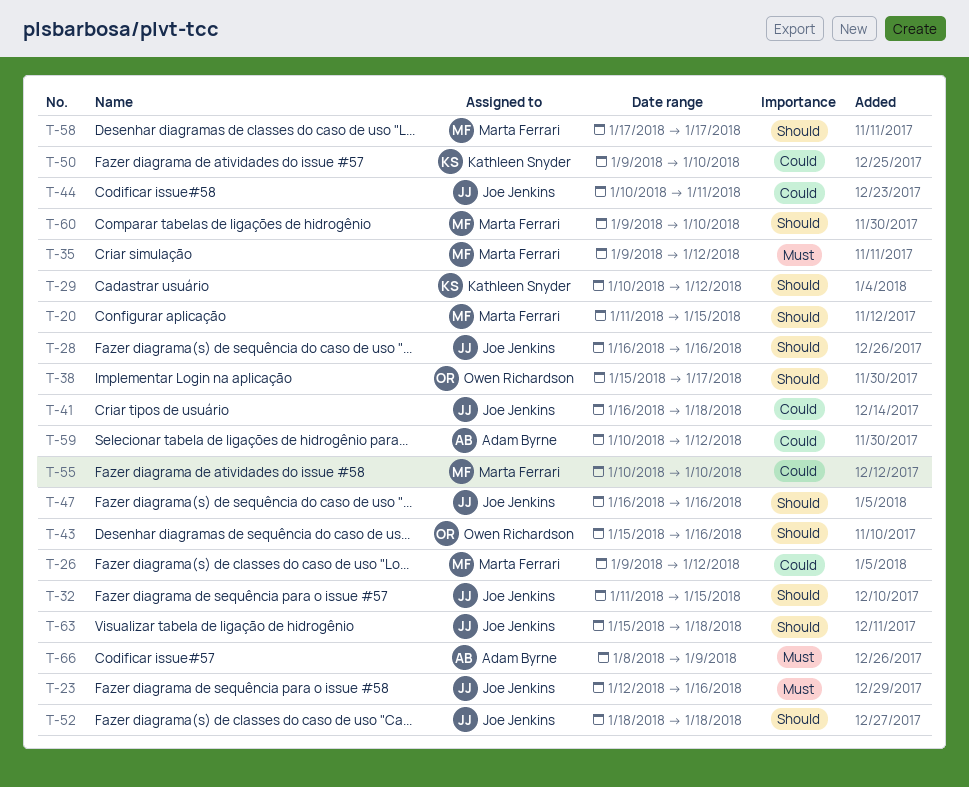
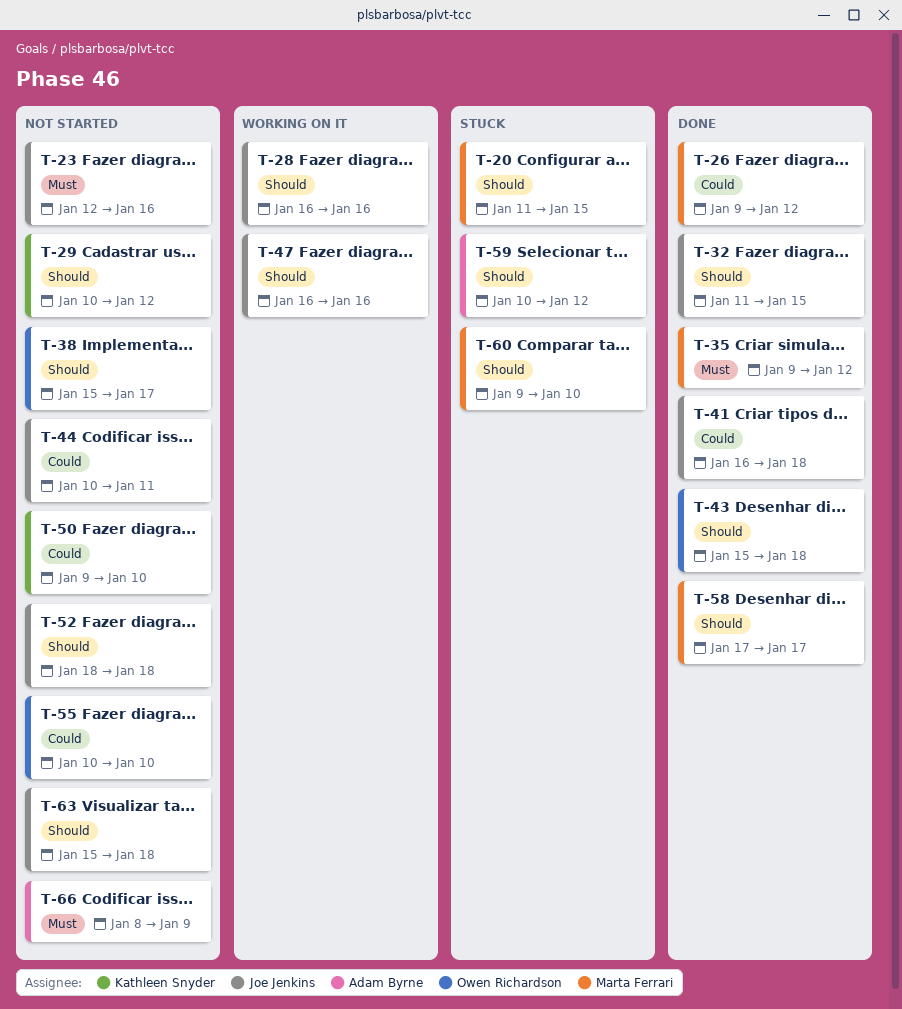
T-43, due: Jan 16 -> Jan 18
T-55, owner: Marta Ferrari -> Owen Richardson
T-59, priority: Could -> Should

